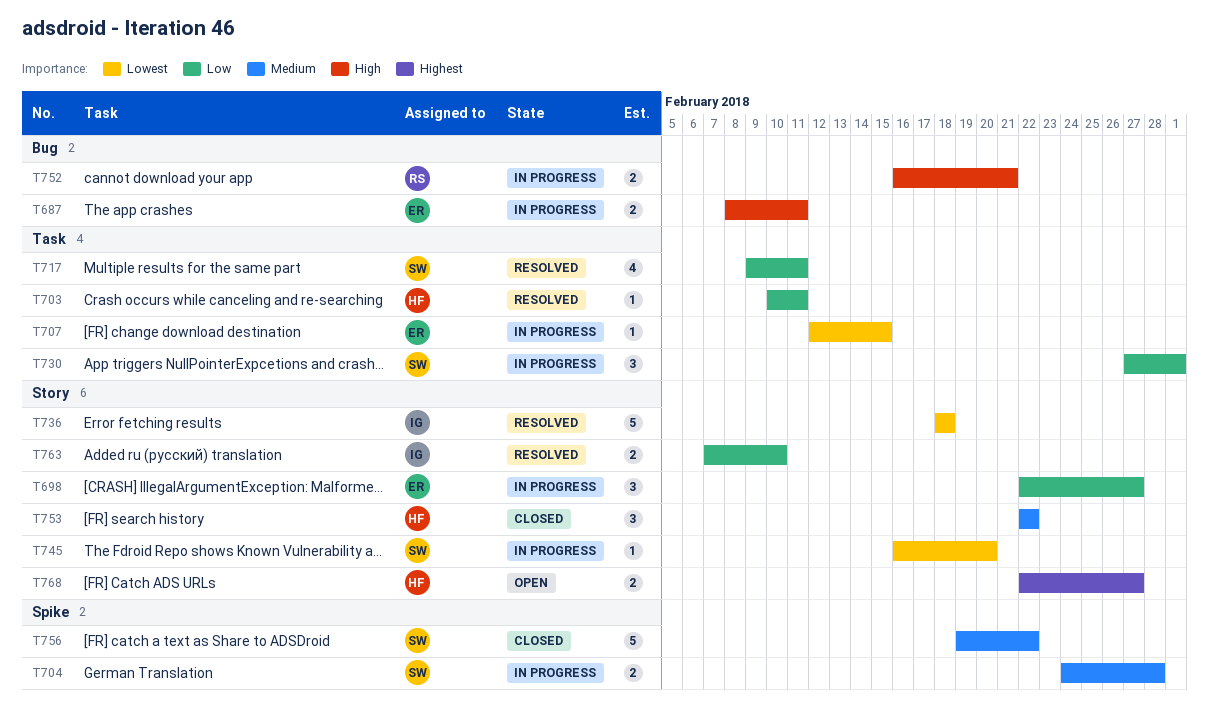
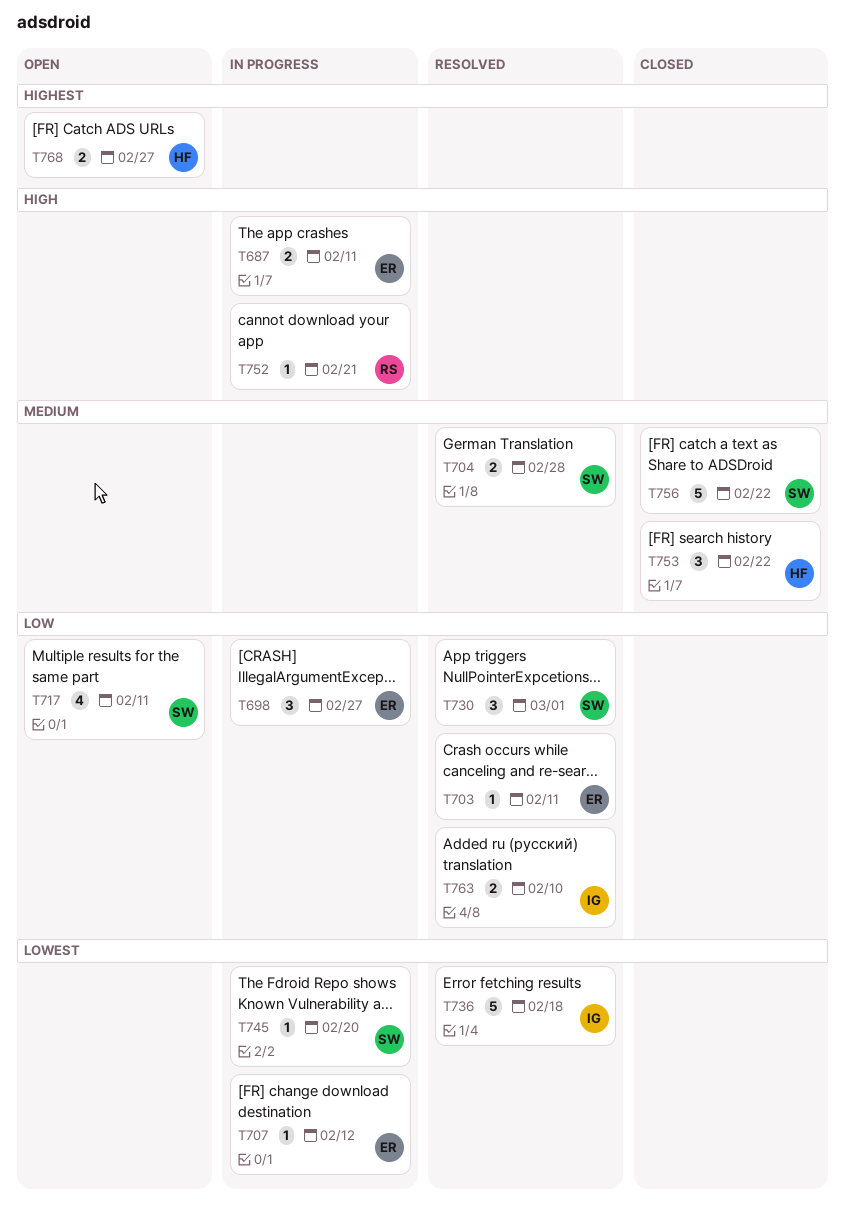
T703, owner: HF -> ER
T704, status: In progress -> Resolved
T707, due: Feb 15 -> Feb 12
T717, status: Resolved -> Open
T730, status: In progress -> Resolved
T752, estimate: 2 -> 1

